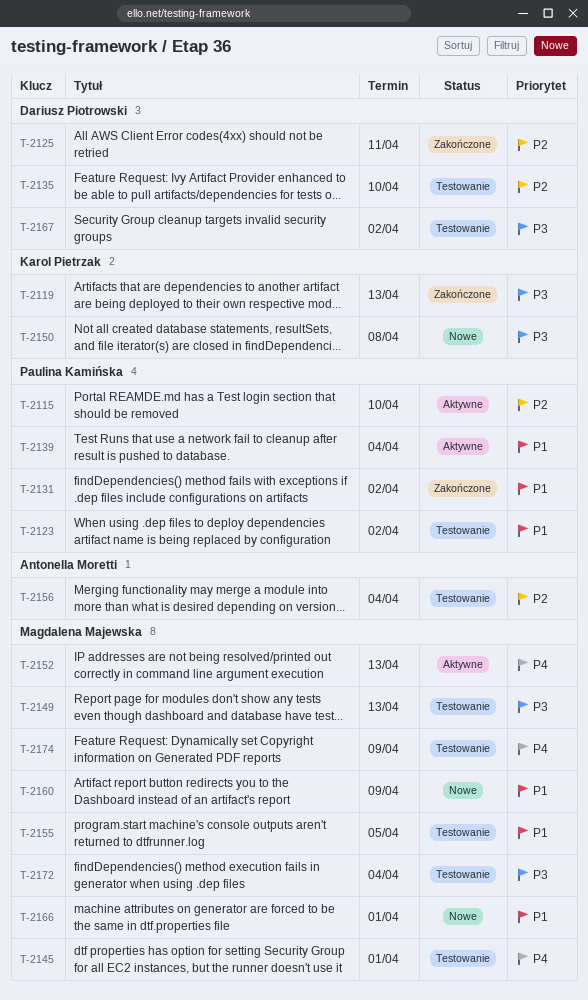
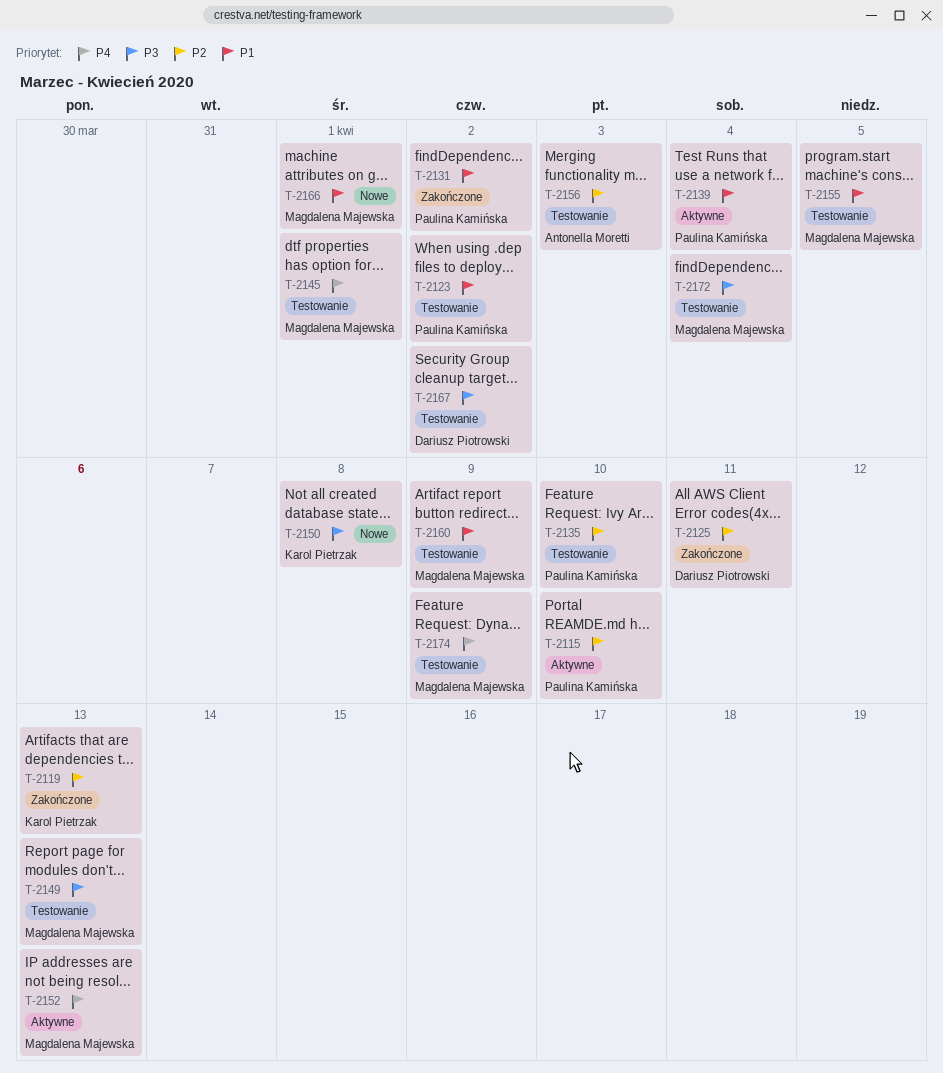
T-2119, priority: P3 -> P2
T-2135, owner: Dariusz Piotrowski -> Paulina Kamińska
T-2156, due: Apr 4 -> Apr 3
T-2160, status: Nowe -> Testowanie

